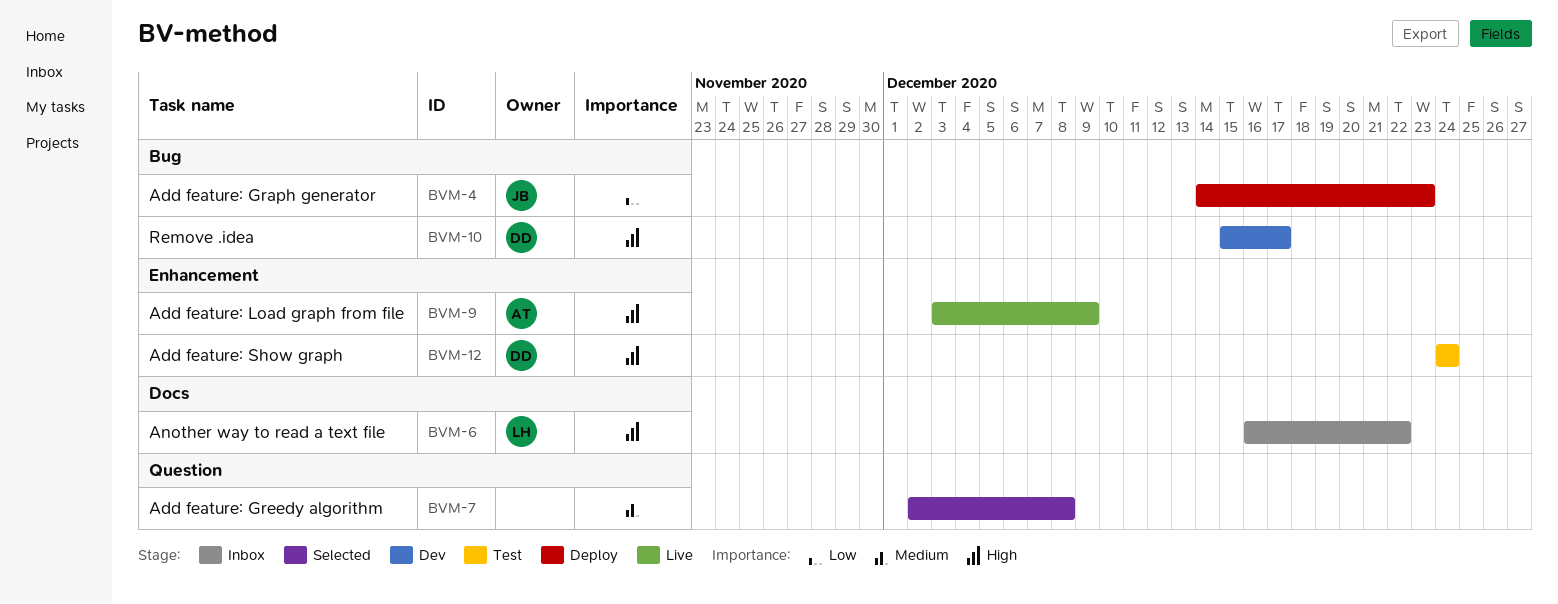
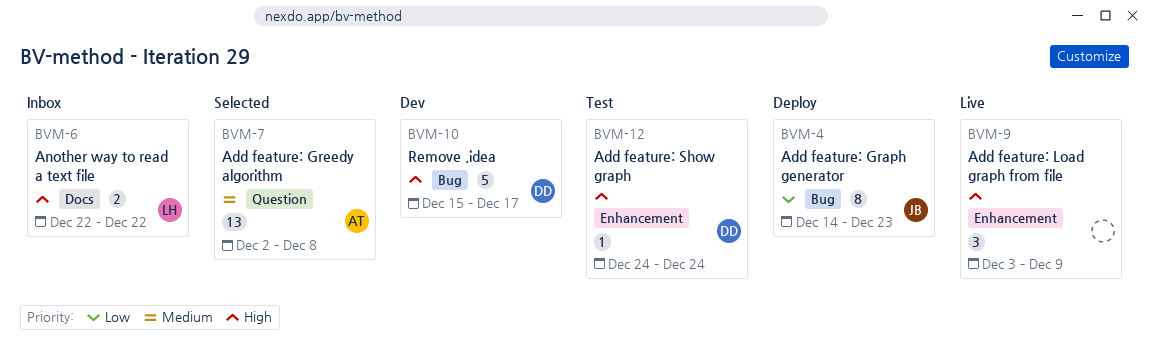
BVM-6, start: Dec 16 -> Dec 22
BVM-7, owner: none -> AT
BVM-9, owner: AT -> none

